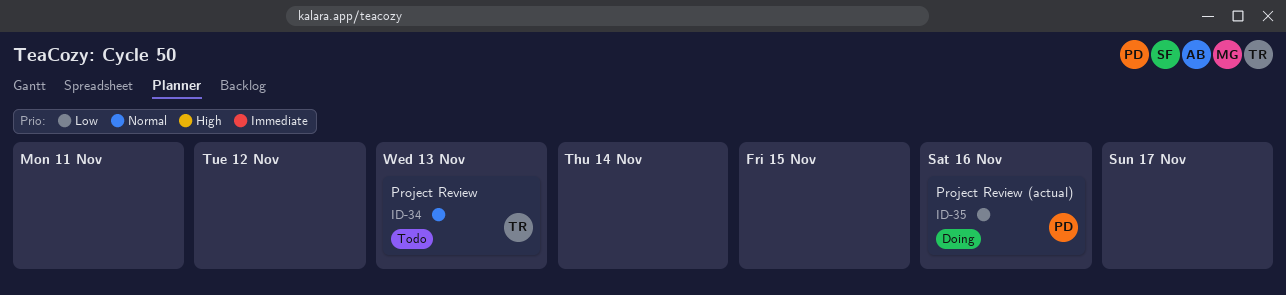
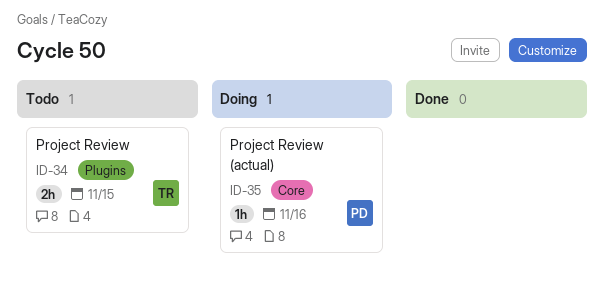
ID-34, due: Nov 13 -> Nov 15

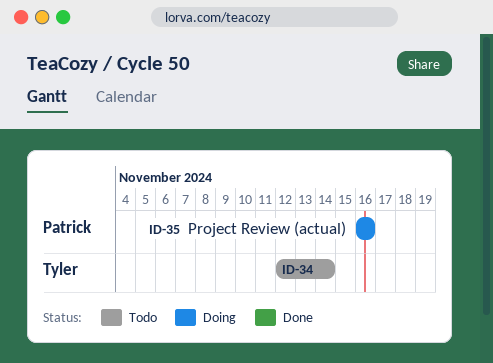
ID-34, due: Nov 15 -> Nov 14

